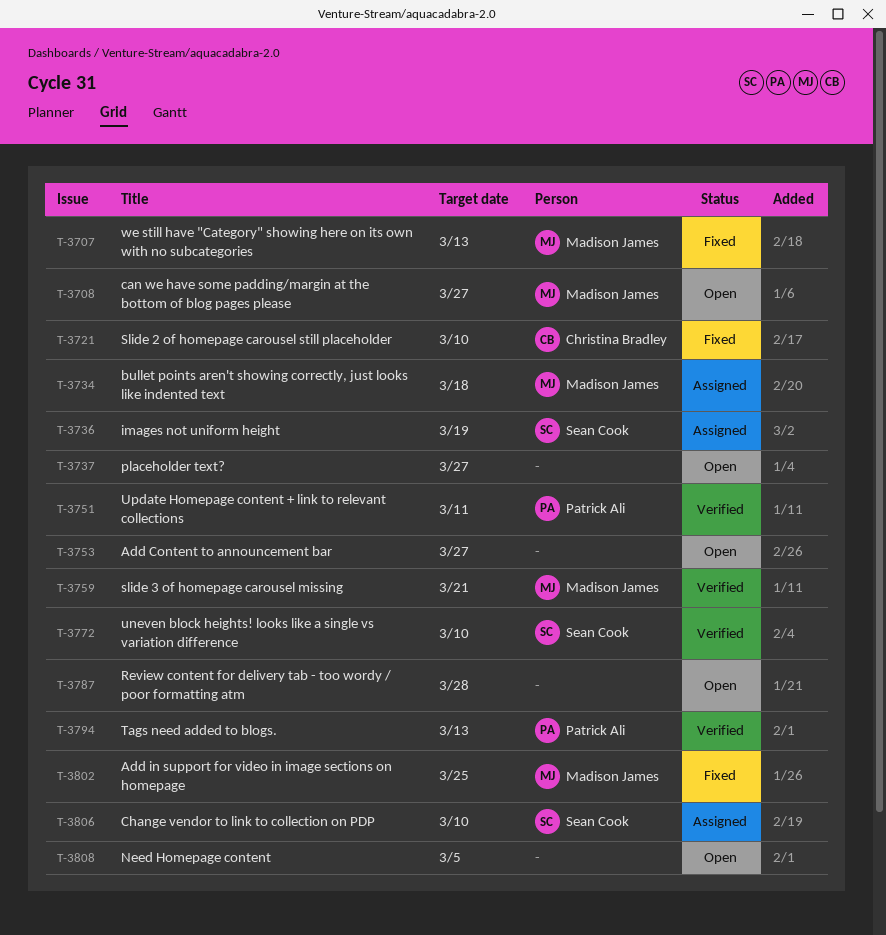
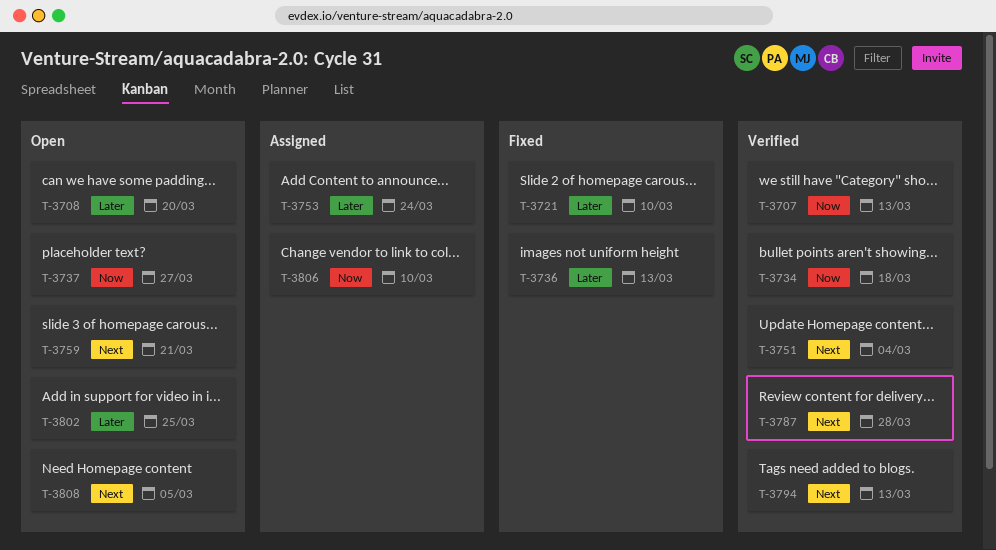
T-3707, status: Fixed -> Verified
T-3708, due: Mar 27 -> Mar 20
T-3734, status: Assigned -> Verified
T-3736, status: Assigned -> Fixed
T-3736, due: Mar 19 -> Mar 13
T-3751, due: Mar 11 -> Mar 4
T-3753, status: Open -> Assigned
T-3753, due: Mar 27 -> Mar 24
T-3759, status: Verified -> Open
T-3772: present -> none
T-3787, status: Open -> Verified
T-3802, status: Fixed -> Open

